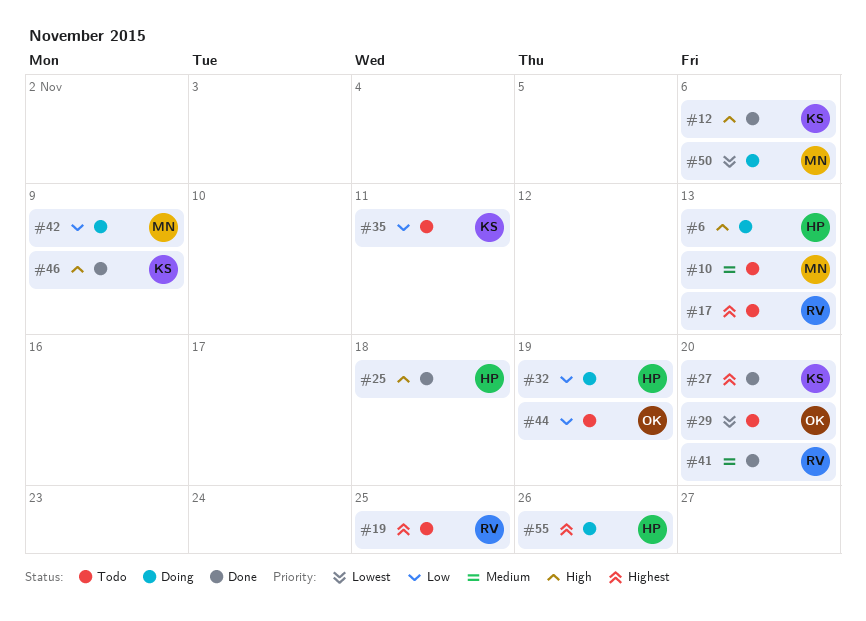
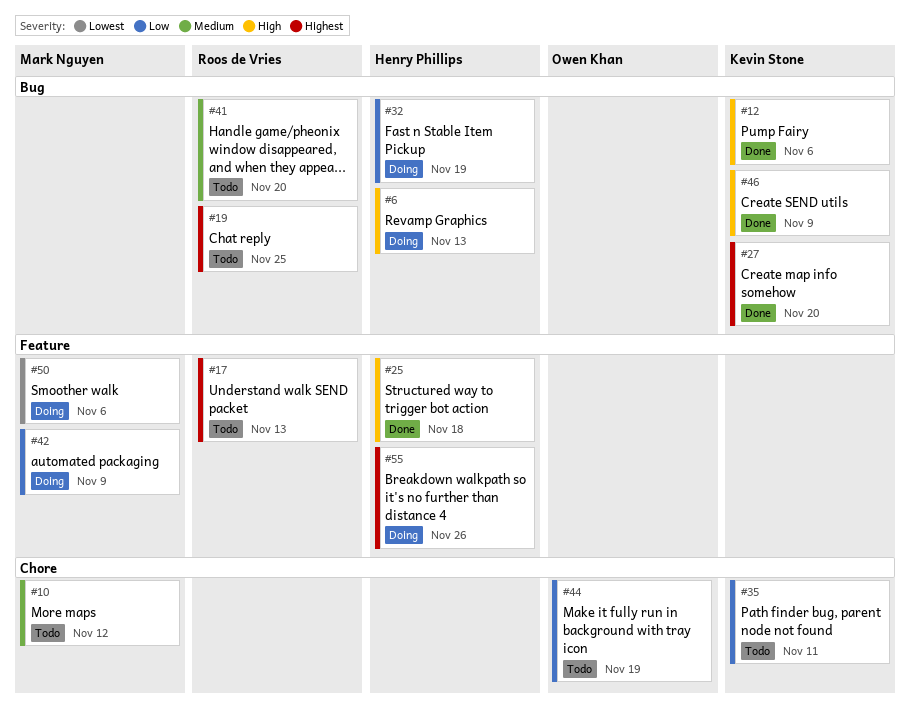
#10, due: Nov 13 -> Nov 12
#29: present -> none
#41, status: Done -> Todo

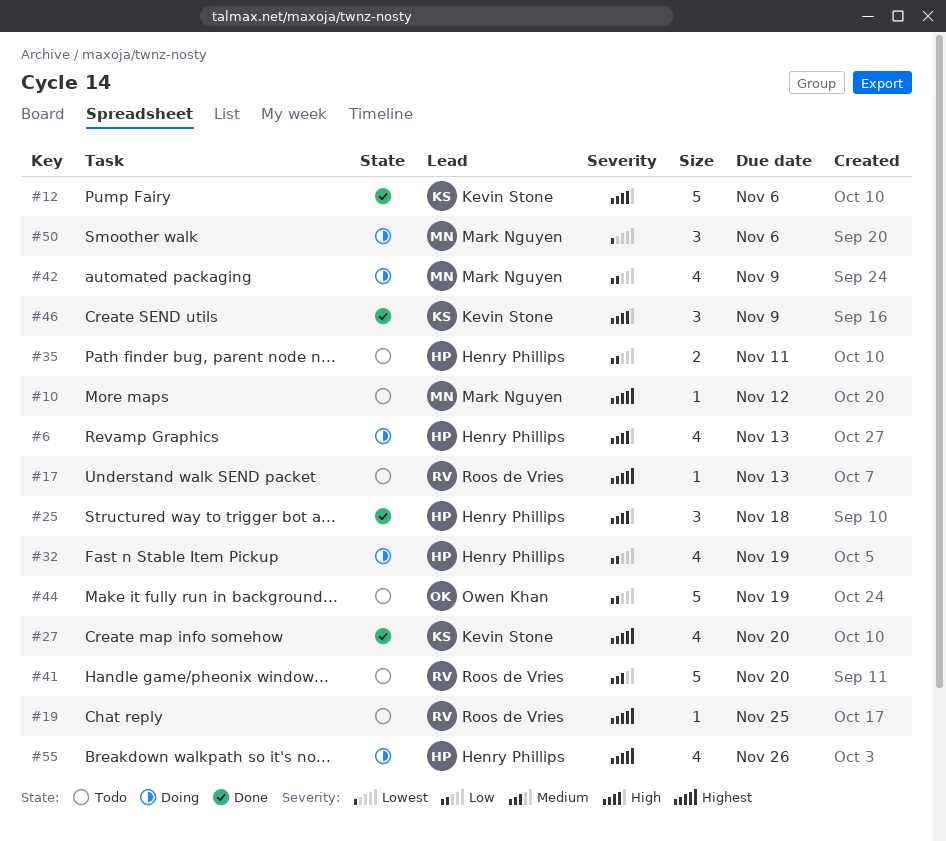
#10, priority: Medium -> Highest
#35, owner: Kevin Stone -> Henry Phillips

